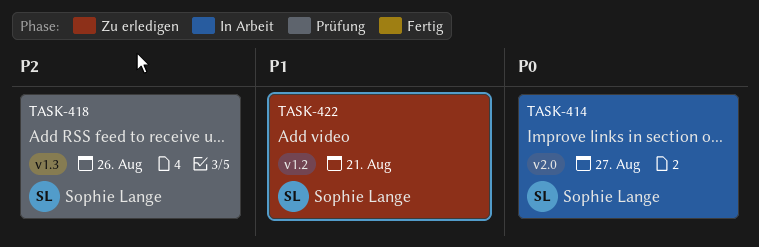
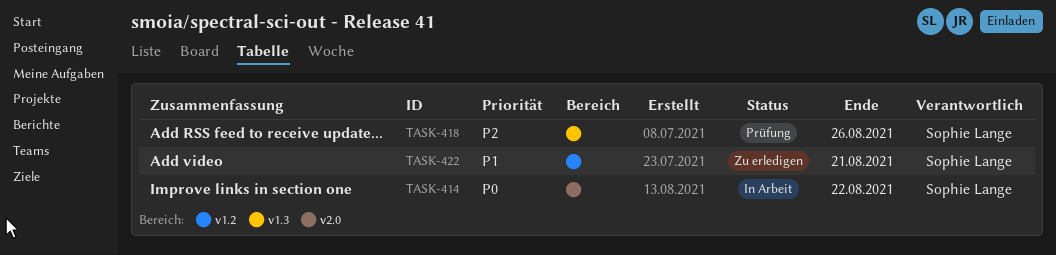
TASK-414, due: Aug 27 -> Aug 22

